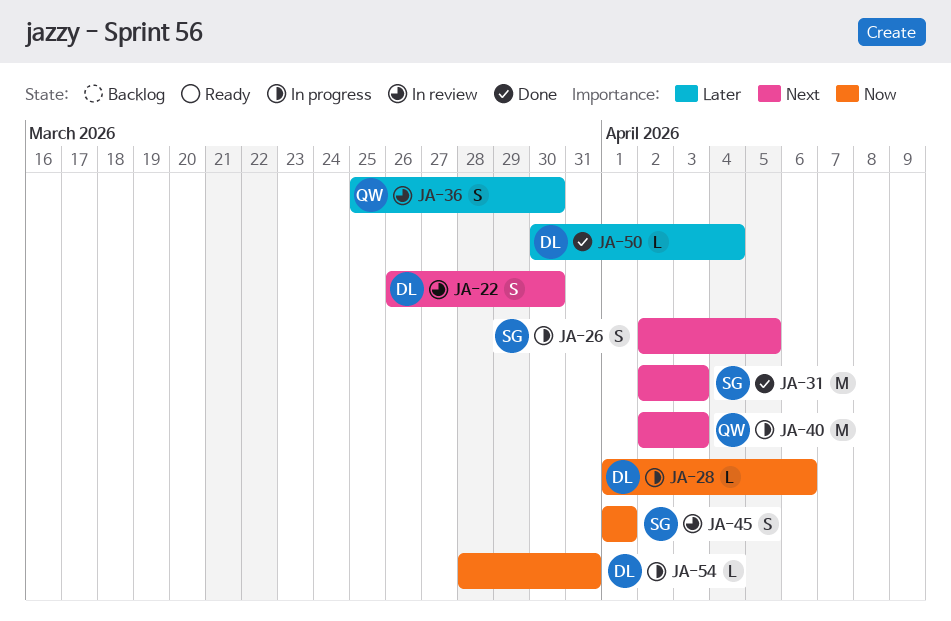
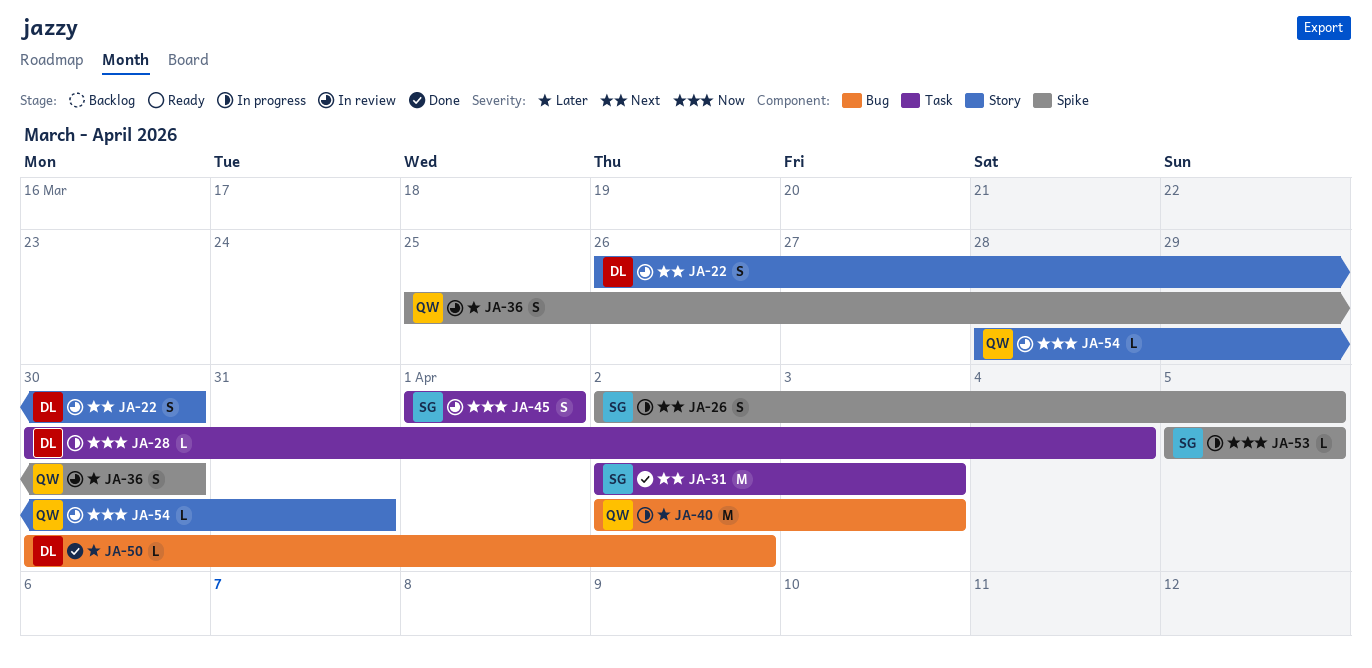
JA-28, start: Apr 1 -> Mar 30
JA-28, due: Apr 6 -> Apr 4
JA-40, priority: Next -> Later
JA-50, due: Apr 4 -> Apr 2
JA-53: none -> present
JA-54, status: In progress -> In review
JA-54, owner: DL -> QW

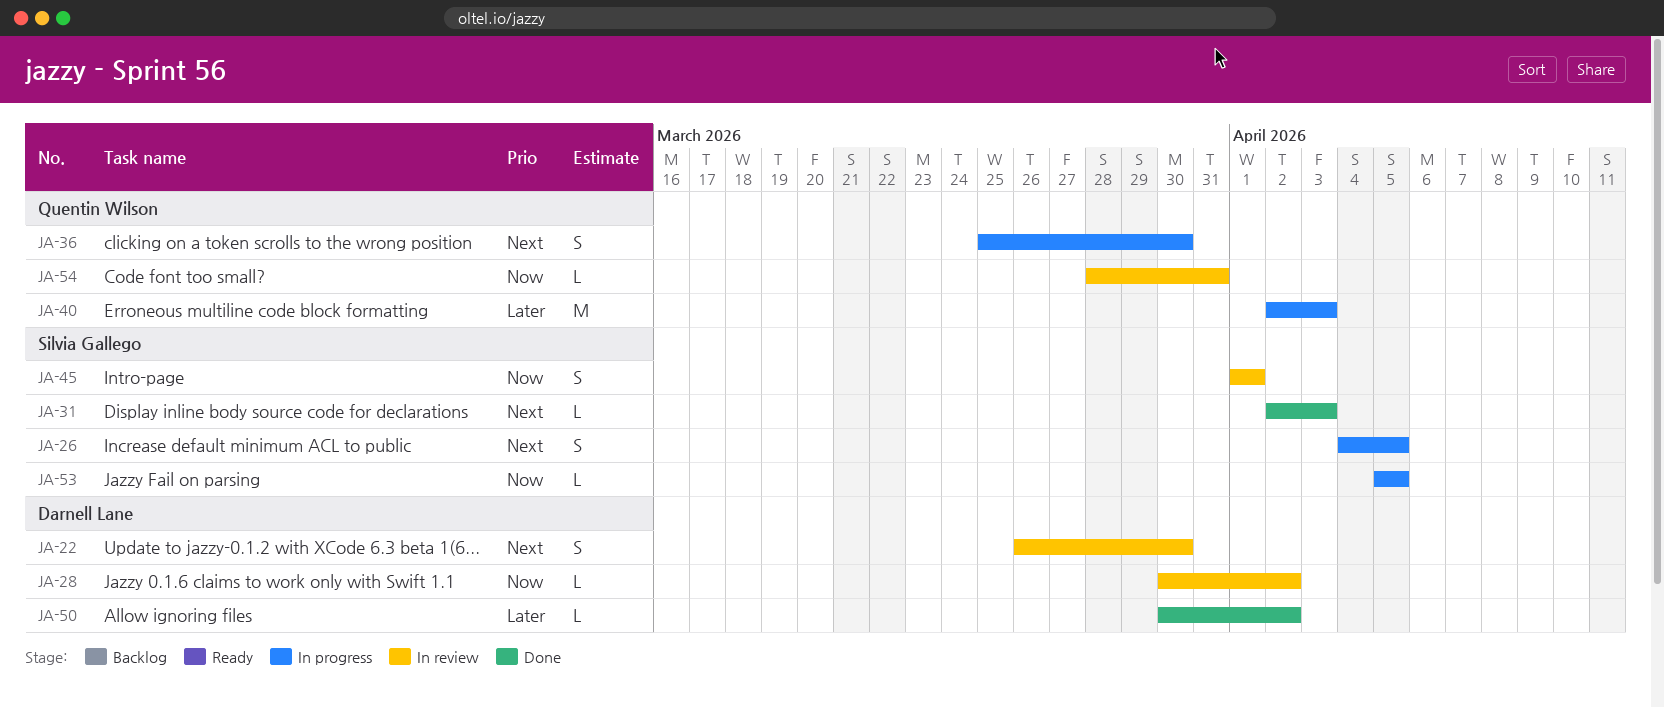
JA-26, start: Apr 2 -> Apr 4
JA-28, status: In progress -> In review
JA-28, due: Apr 4 -> Apr 2
JA-31, estimate: M -> L
JA-36, status: In review -> In progress
JA-36, priority: Later -> Next

